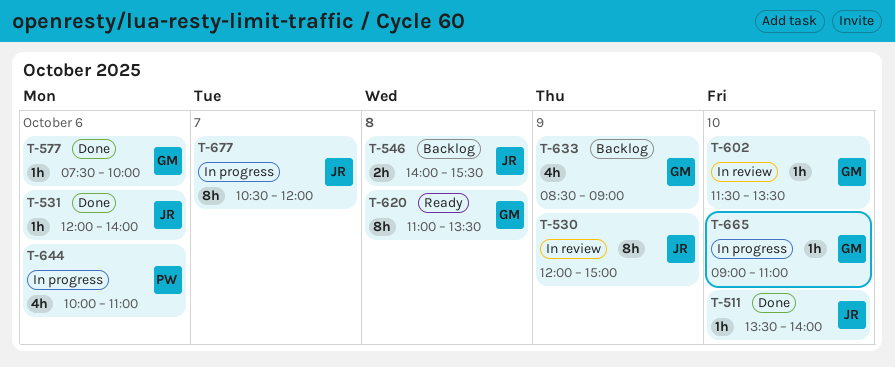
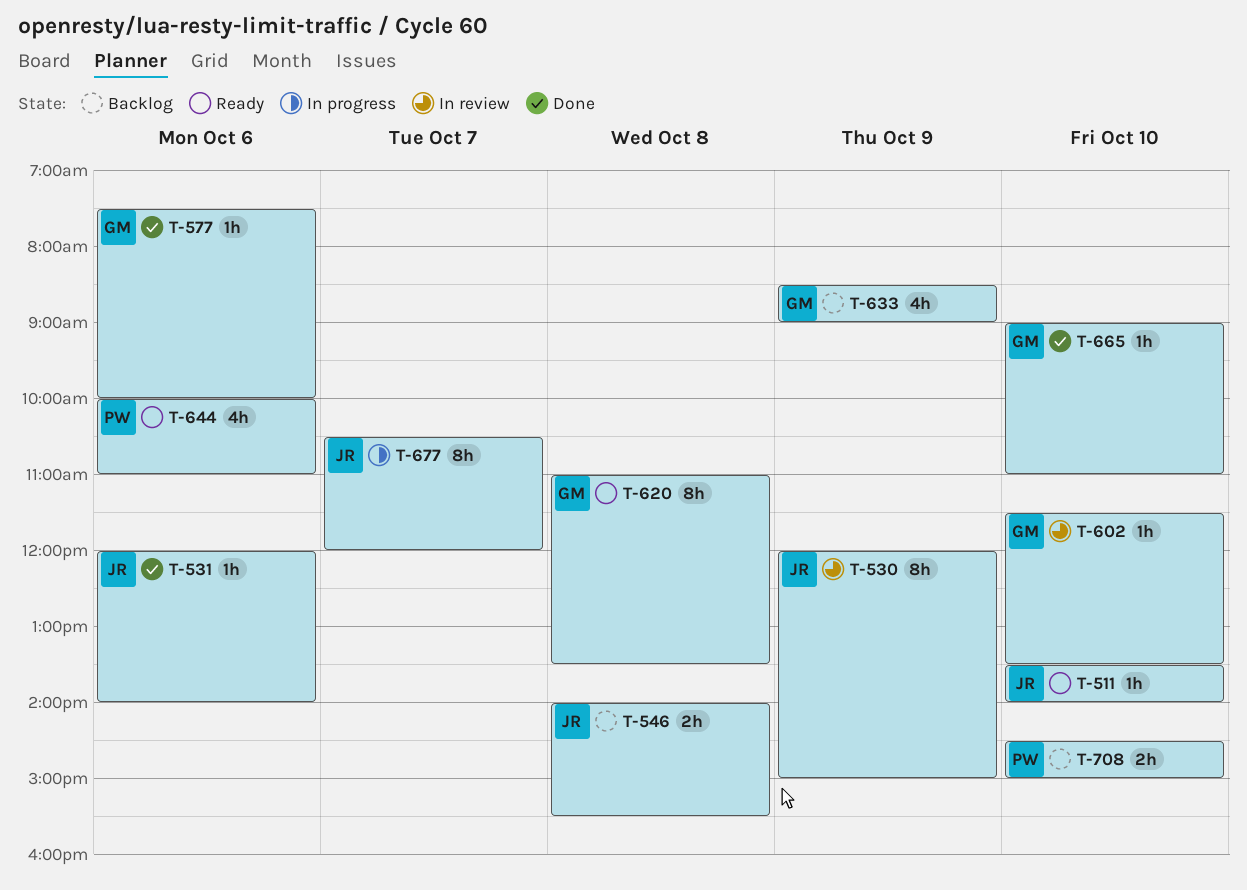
T-511, status: Done -> Ready
T-644, status: In progress -> Ready
T-665, status: In progress -> Done
T-708: none -> present

